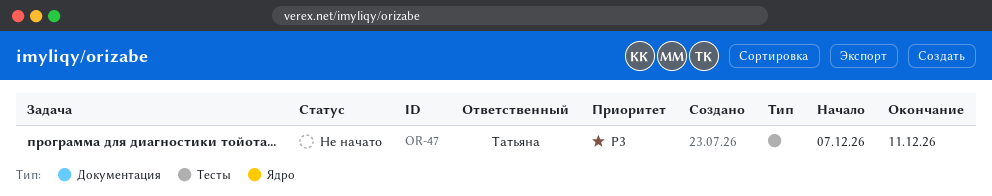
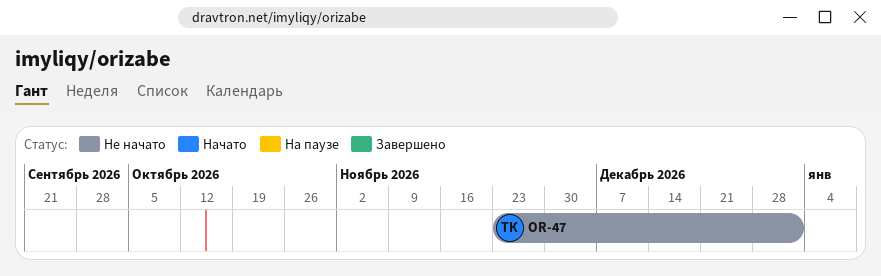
OR-47, start: Dec 7 -> Nov 23
OR-47, due: Dec 11 -> Jan 1

